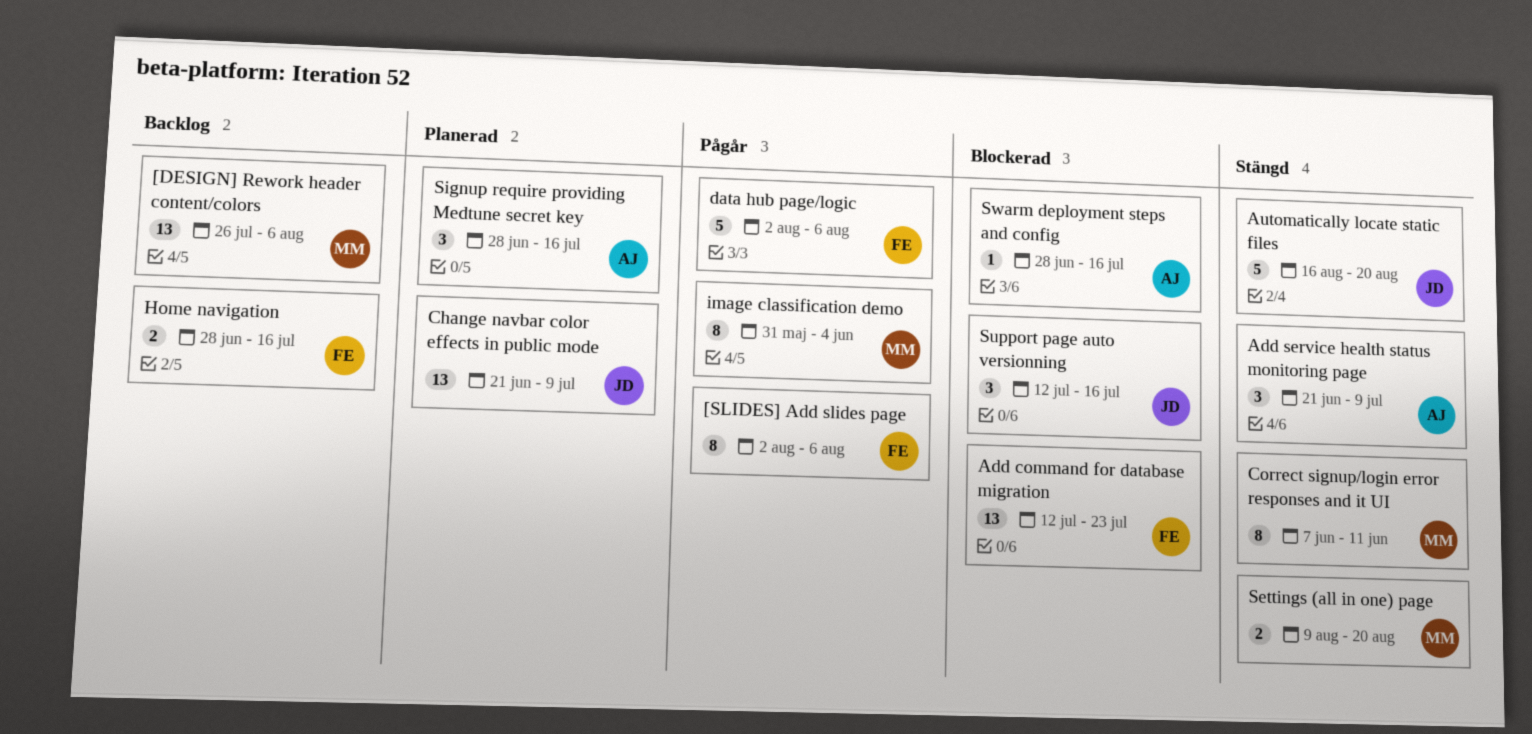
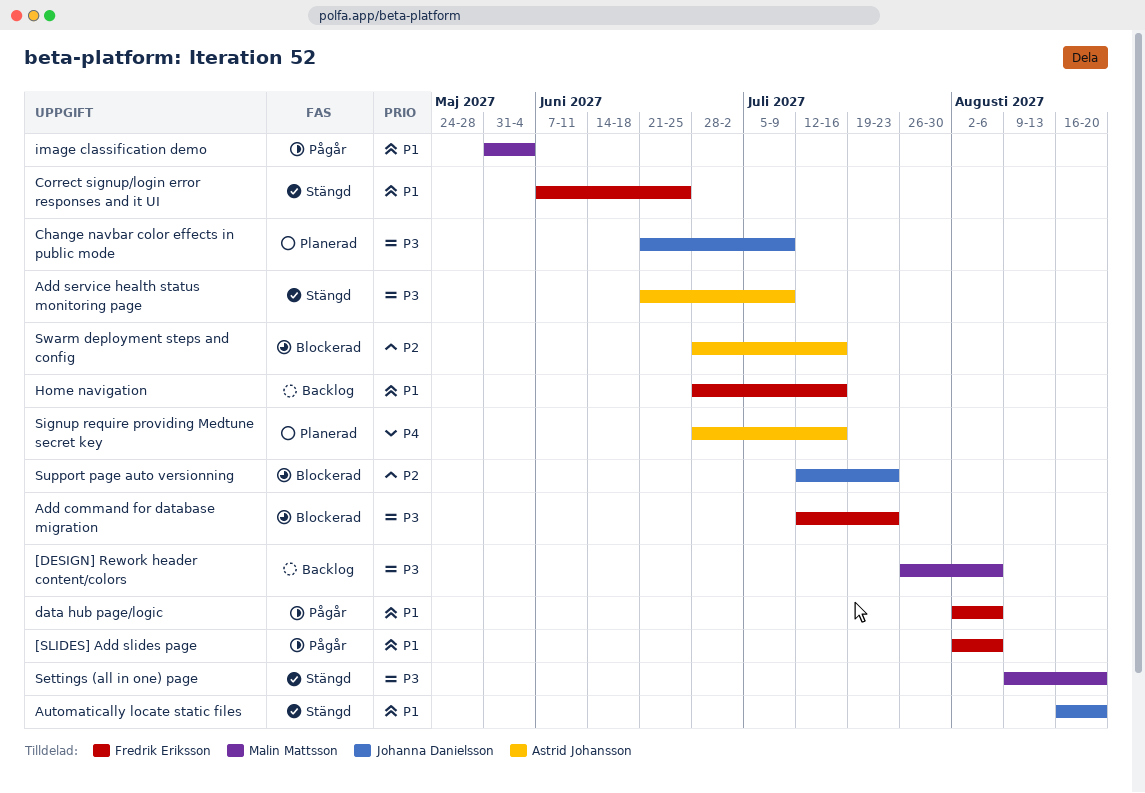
Correct signup/login error responses and it UI, owner: Malin Mattsson -> Fredrik Eriksson
Correct signup/login error responses and it UI, due: Jun 11 -> Jun 25
Support page auto versionning, due: Jul 16 -> Jul 23

